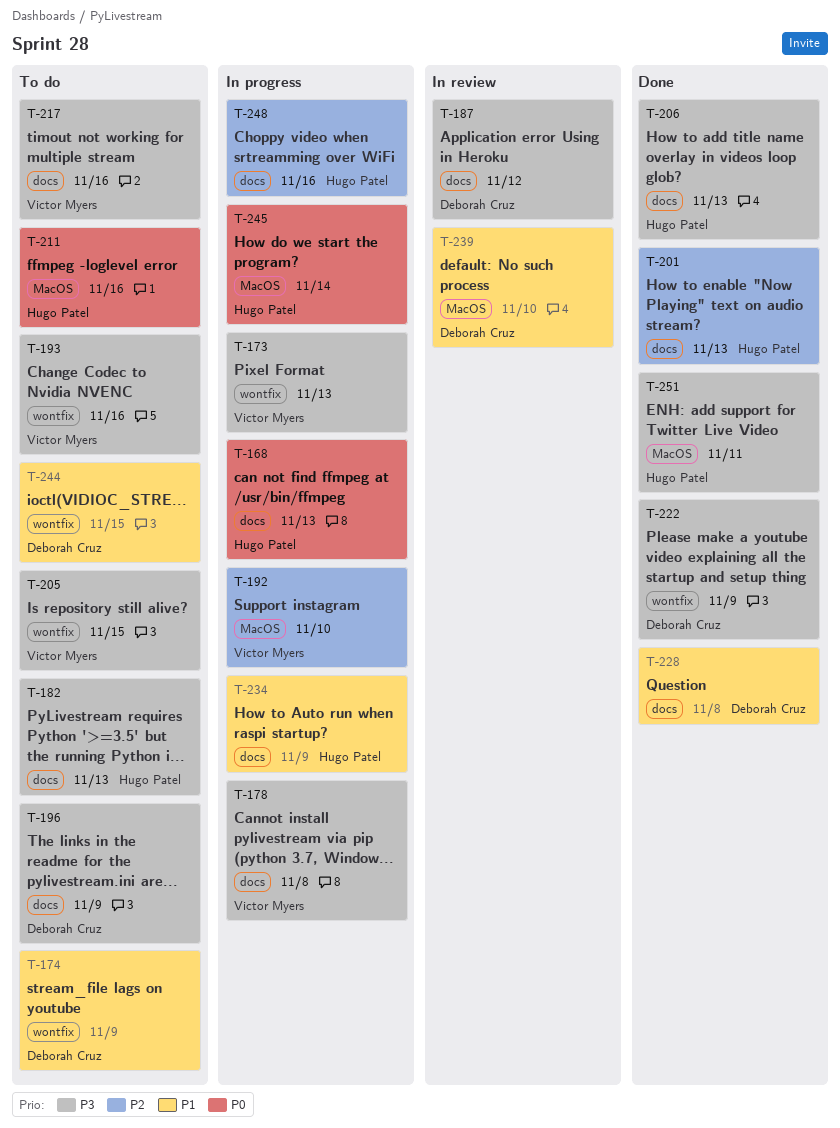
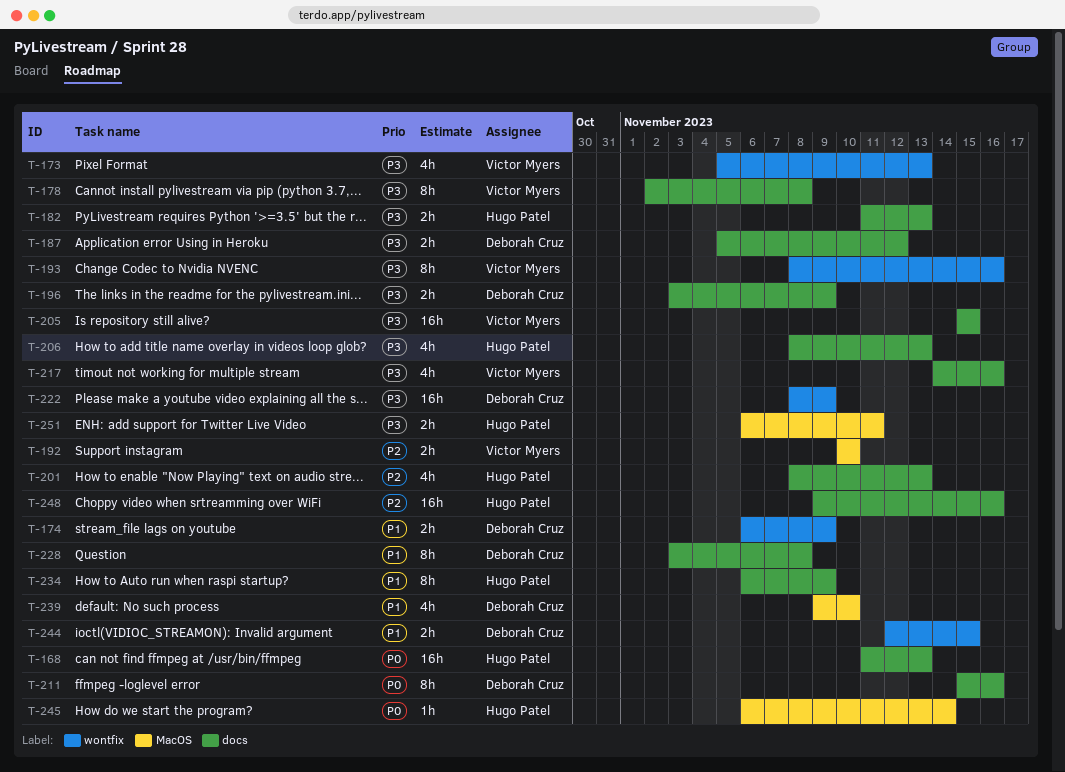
T-205, label: wontfix -> docs
T-211, owner: Hugo Patel -> Deborah Cruz
T-211, label: MacOS -> docs

